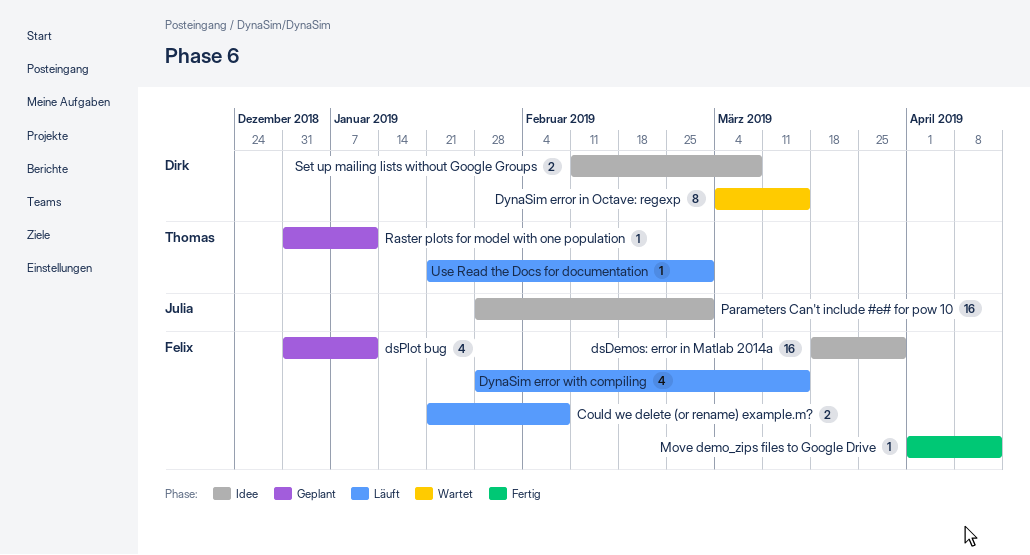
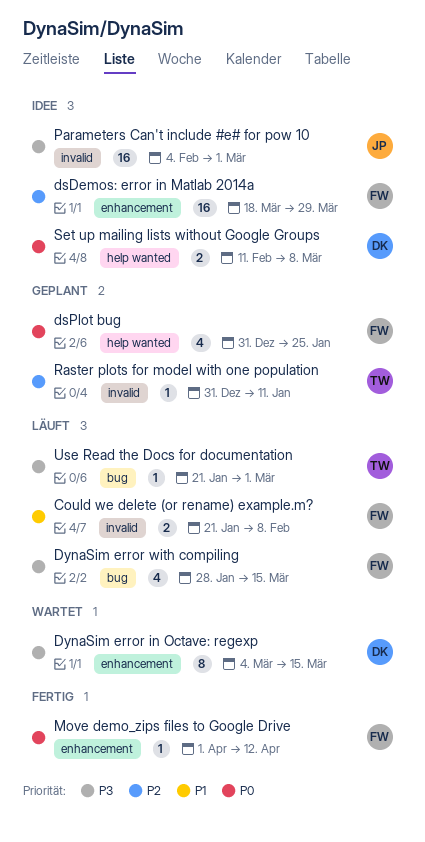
dsPlot bug, due: Jan 11 -> Jan 25
Parameters Can't include #e# for pow 10, start: Jan 28 -> Feb 4

